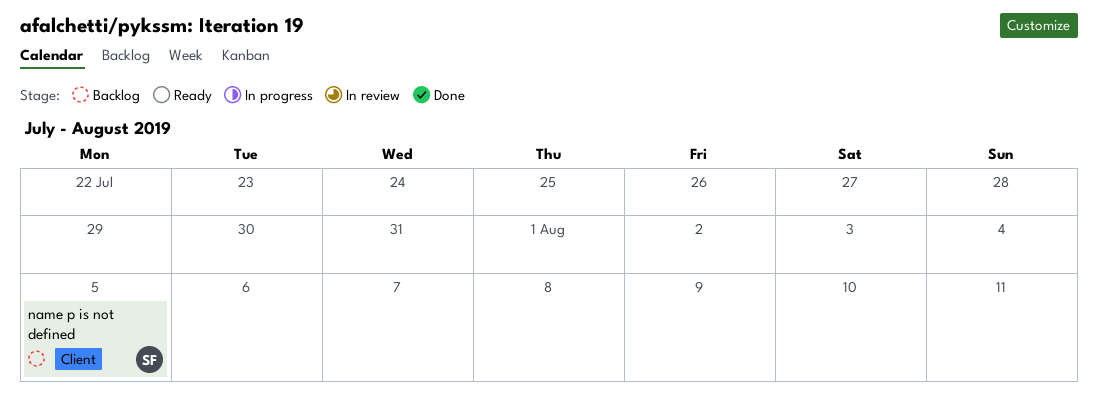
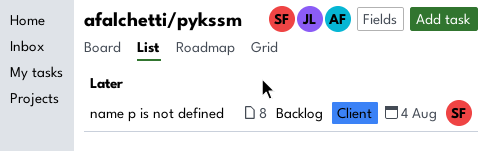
name p is not defined, due: Aug 5 -> Aug 4

